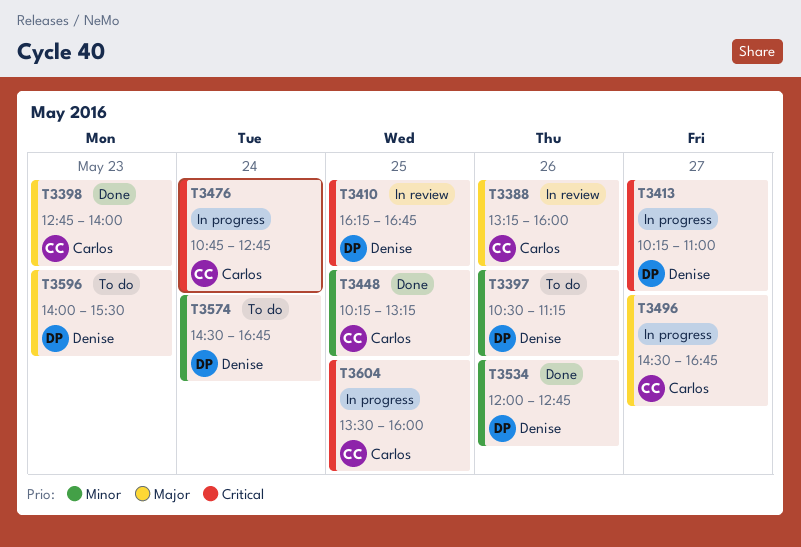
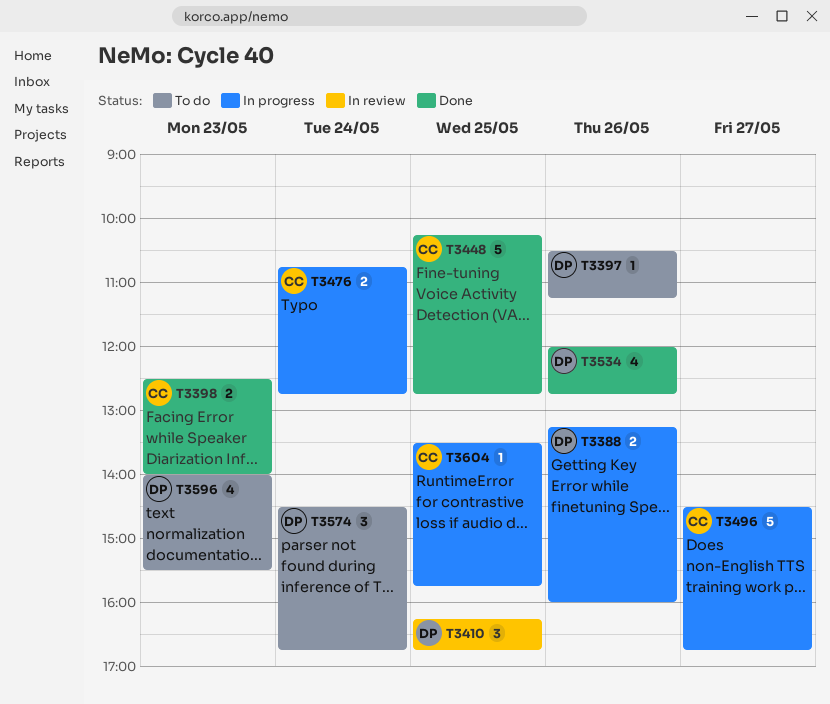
T3388, status: In review -> In progress
T3388, owner: Carlos -> Denise
T3398, begins: 12:45 -> 12:30
T3413: present -> none
T3448, ends: 13:15 -> 12:45
T3604, ends: 16:00 -> 15:45

